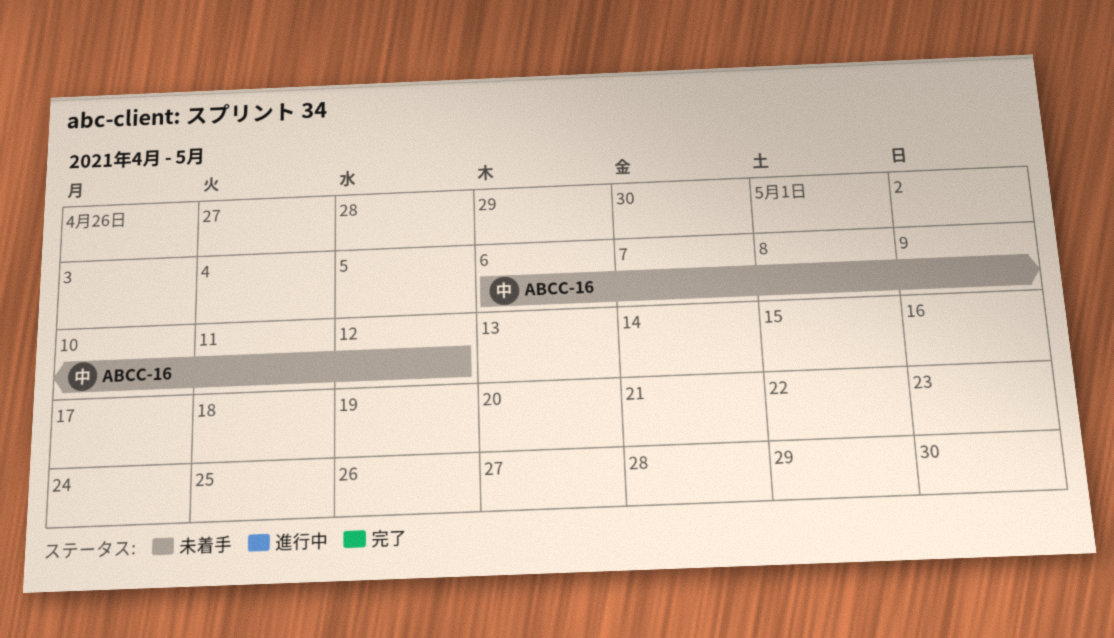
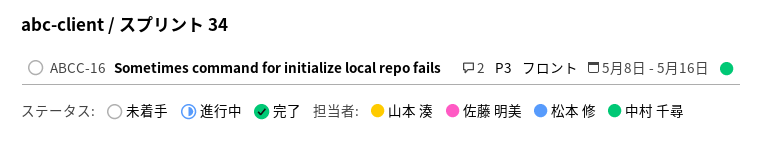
ABCC-16, start: May 6 -> May 8
ABCC-16, due: May 12 -> May 16

